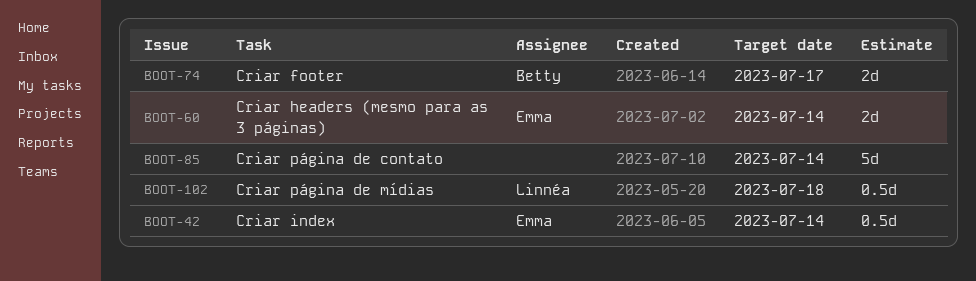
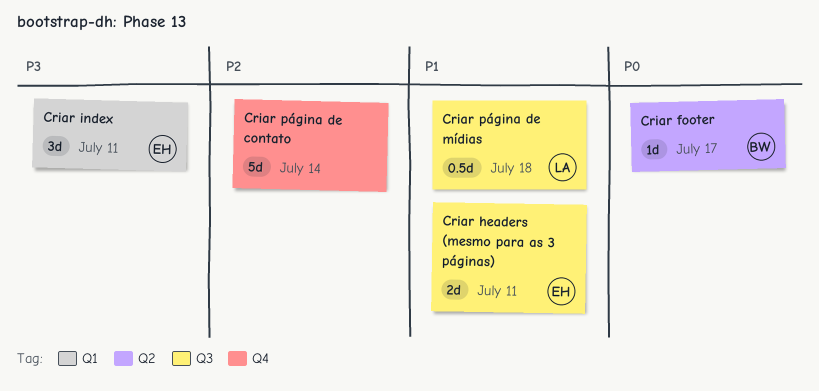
Criar footer, estimate: 2d -> 1d
Criar headers (mesmo para as 3 páginas), due: Jul 14 -> Jul 11
Criar index, estimate: 0.5d -> 3d
Criar index, due: Jul 14 -> Jul 11

